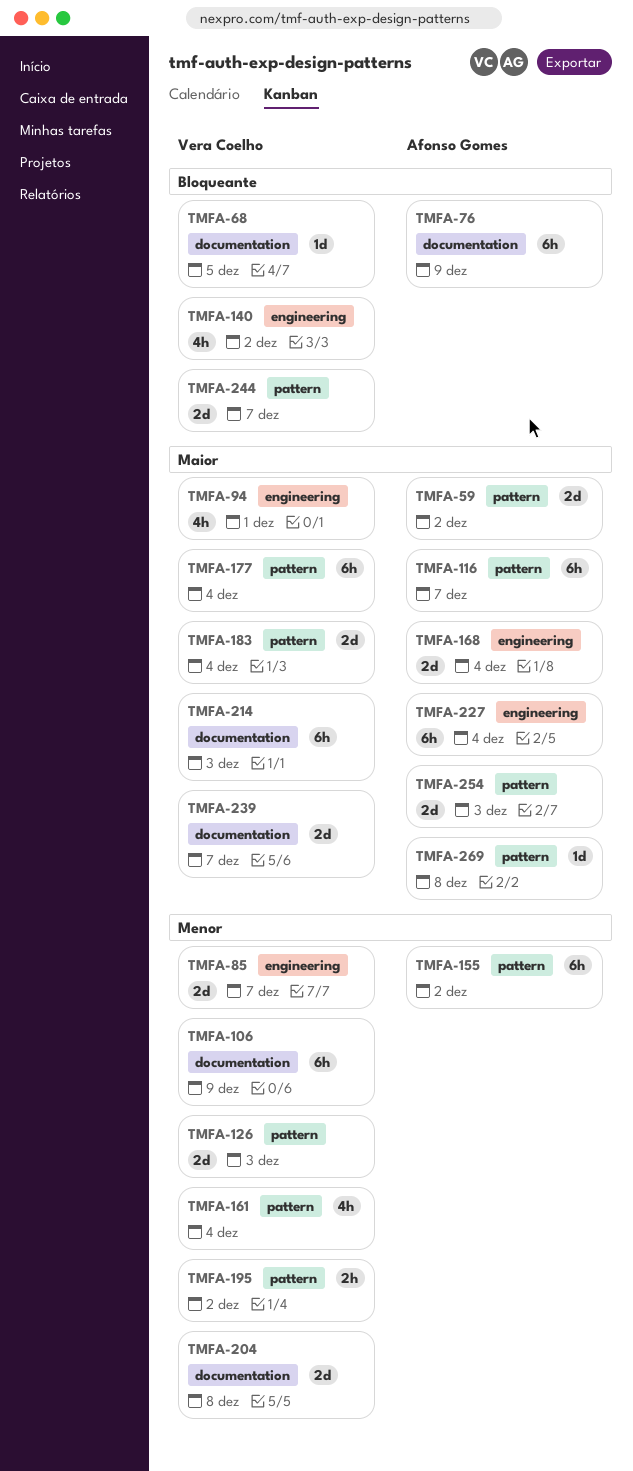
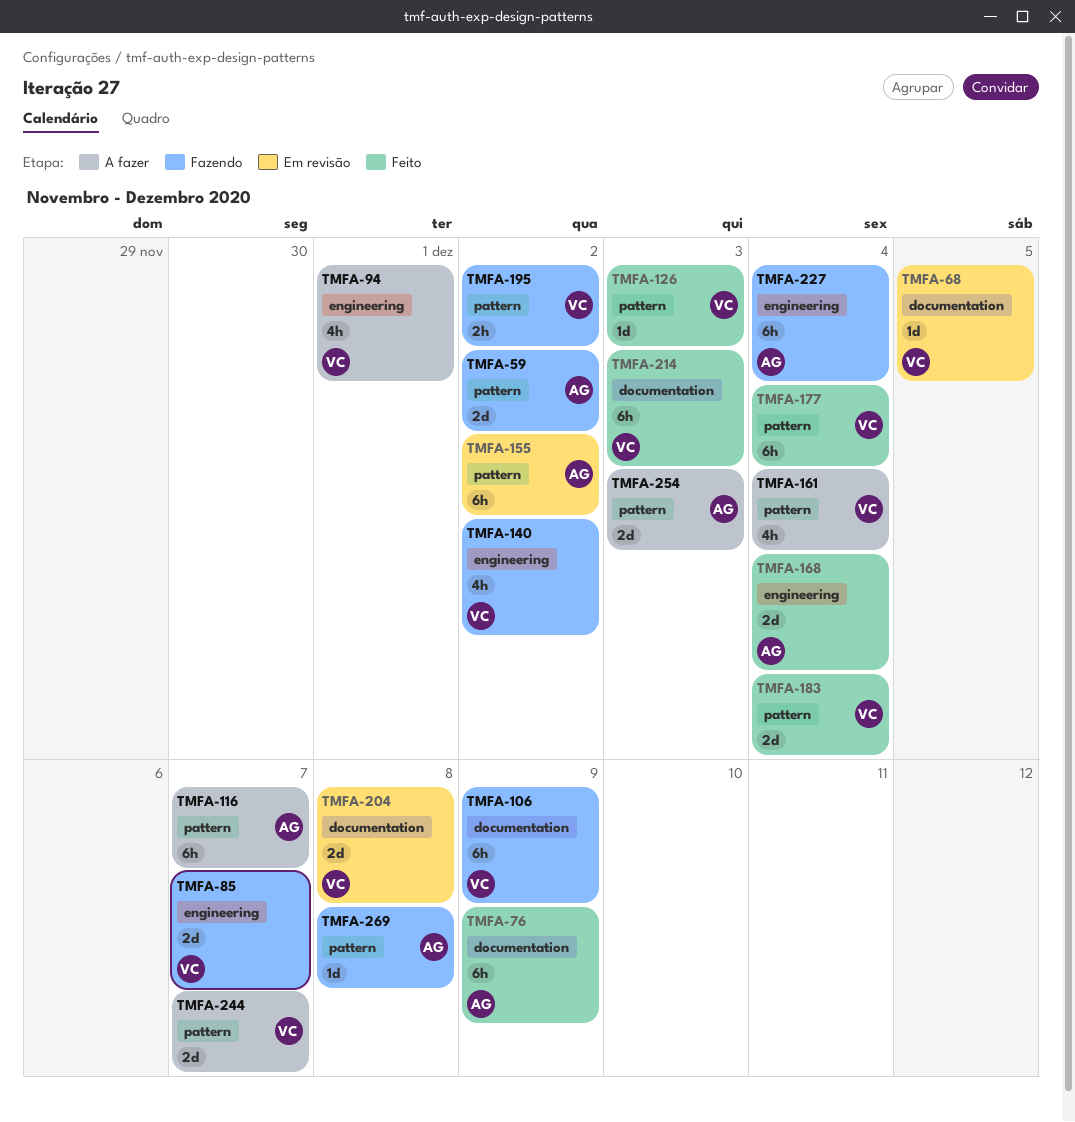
TMFA-126, estimate: 2d -> 1d
TMFA-239: present -> none

